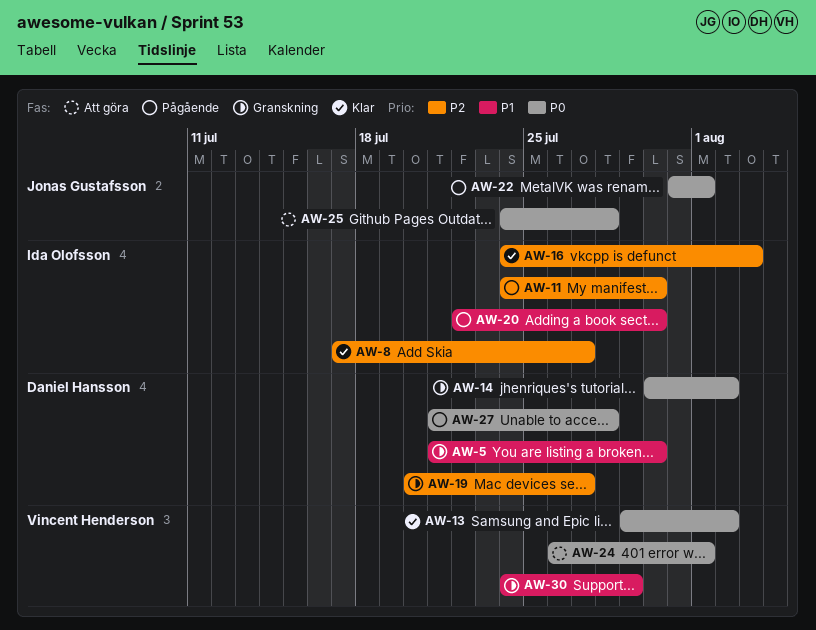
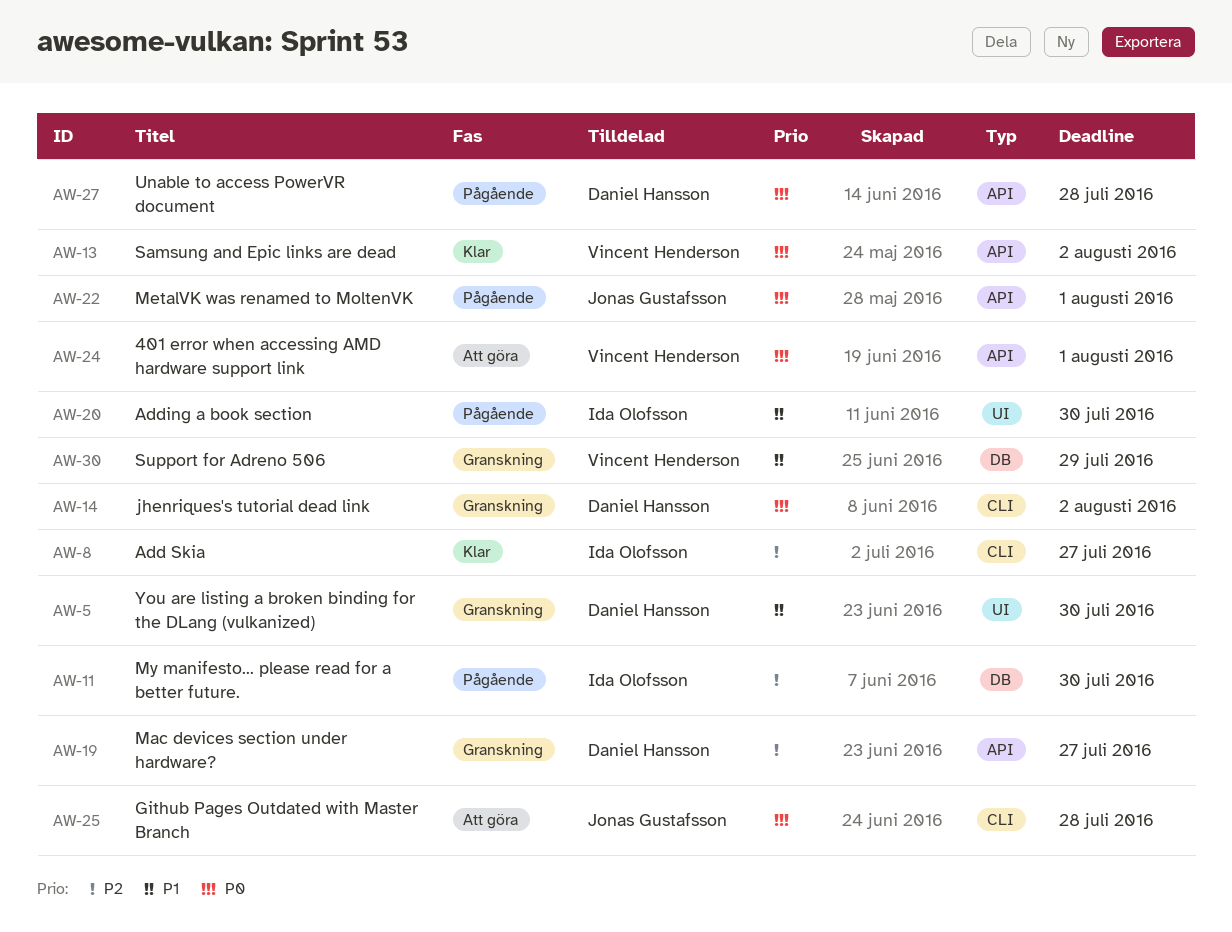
AW-16: present -> none

